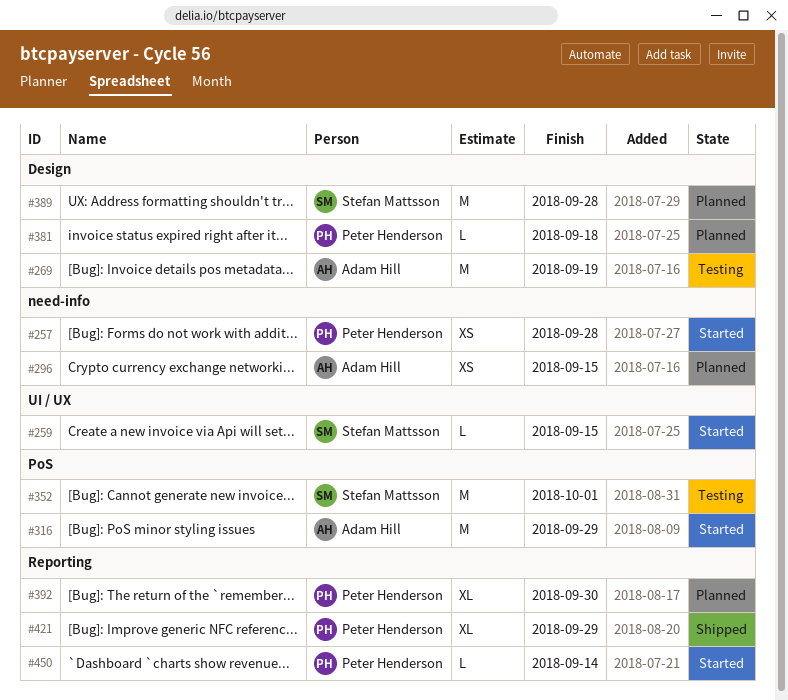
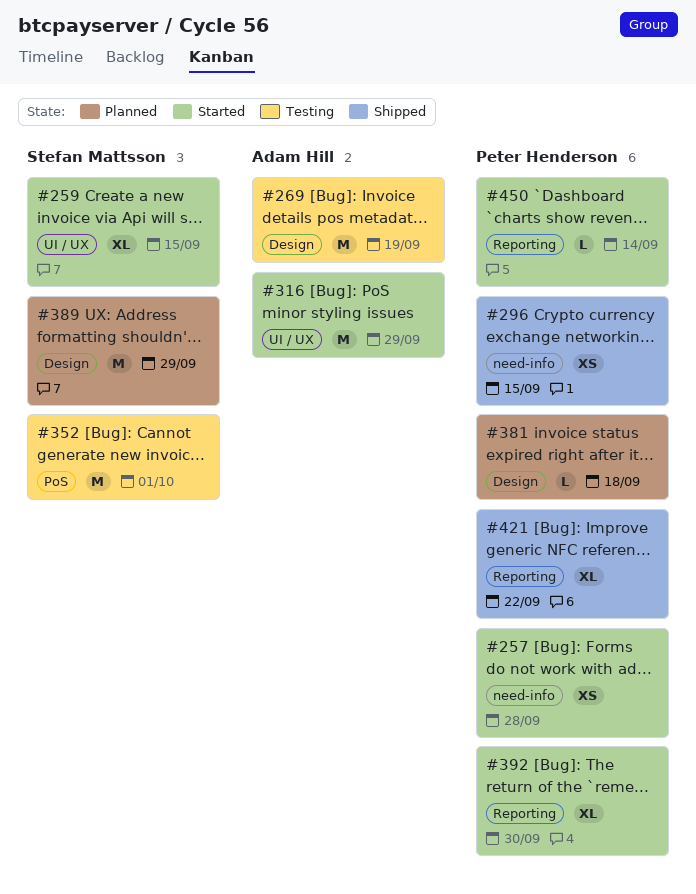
#259, estimate: L -> XL
#296, status: Planned -> Shipped
#296, owner: Adam Hill -> Peter Henderson
#316, label: PoS -> UI / UX
#389, due: Sep 28 -> Sep 29
#392, status: Planned -> Started
#421, due: Sep 29 -> Sep 22

